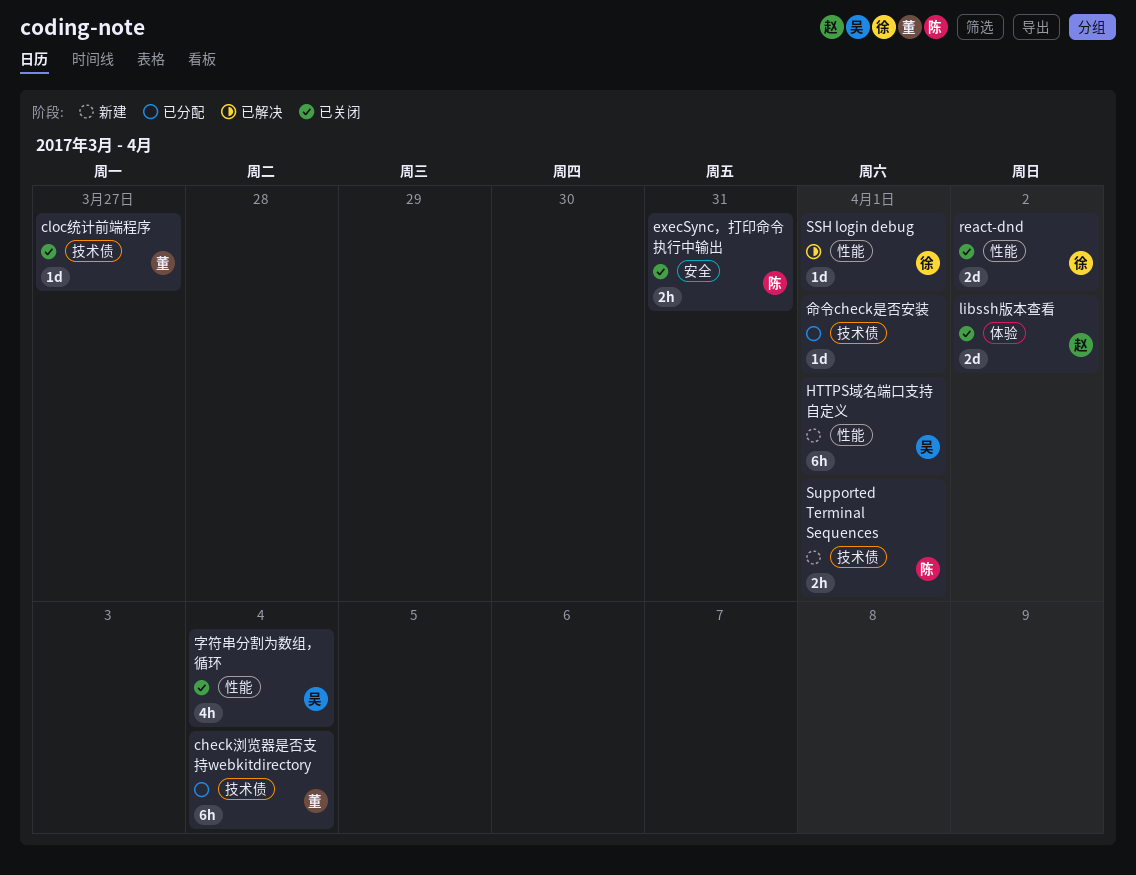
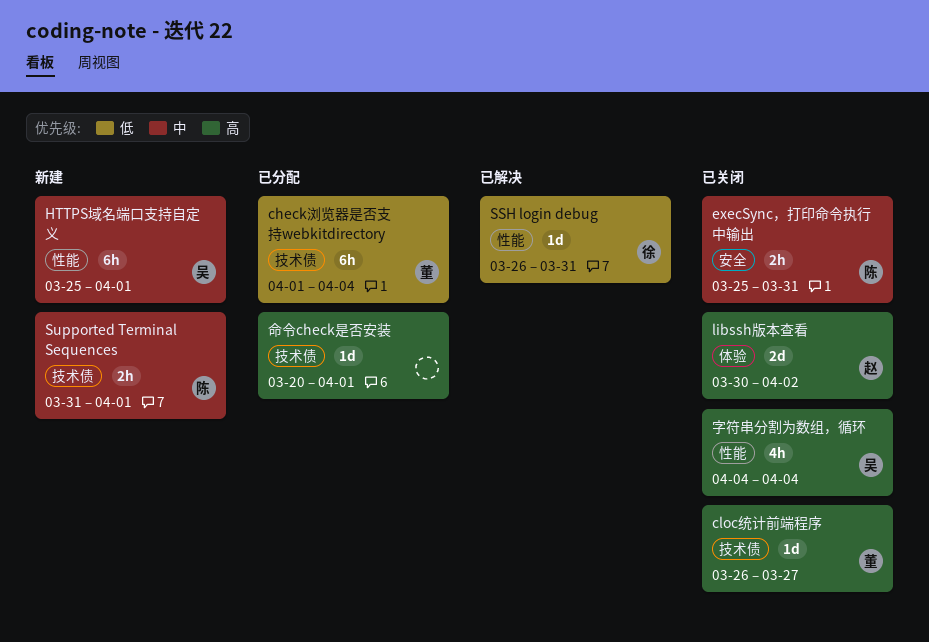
react-dnd: present -> none
SSH login debug, due: Apr 1 -> Mar 31

